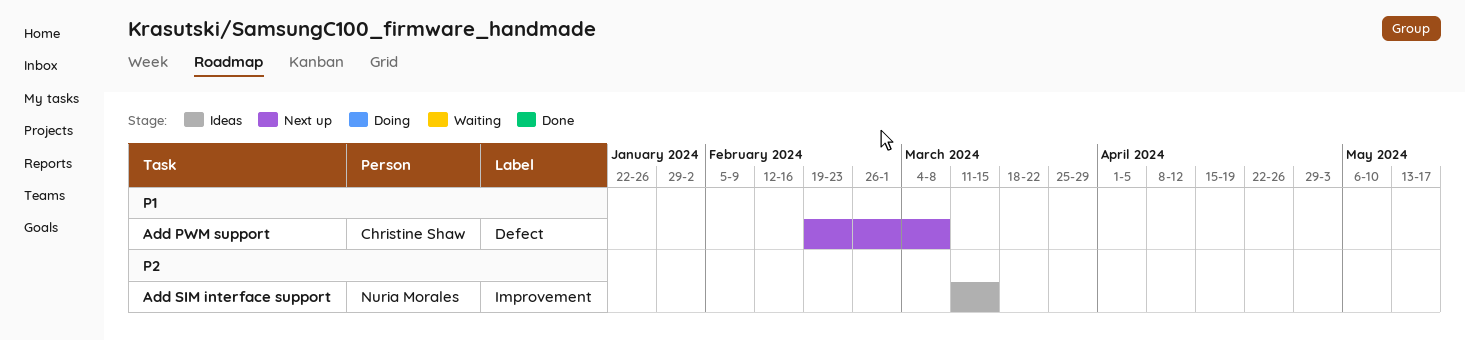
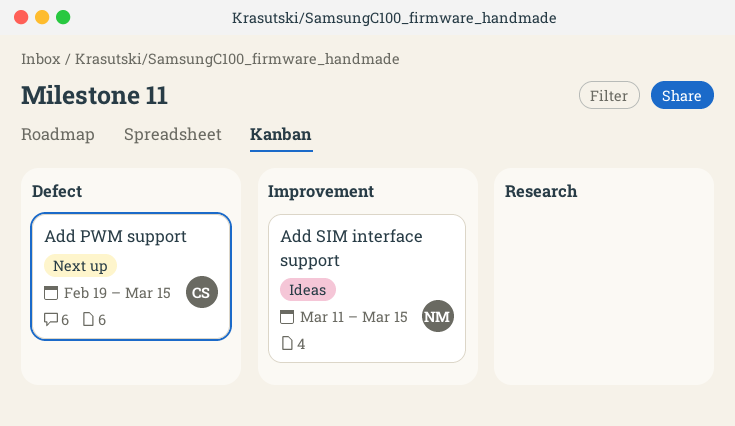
Add PWM support, due: Mar 8 -> Mar 15

